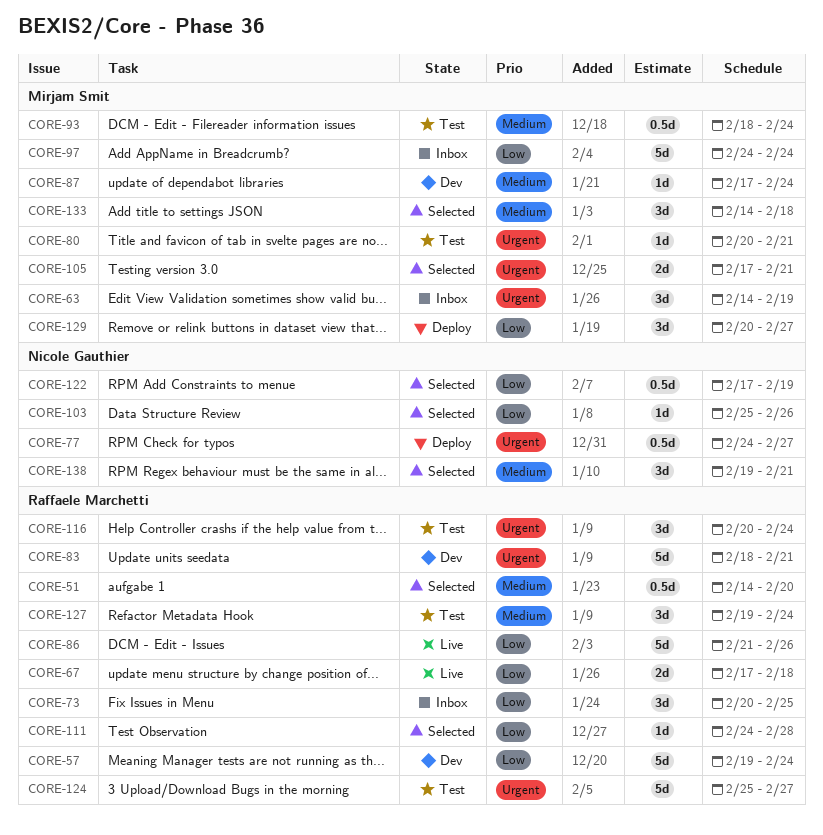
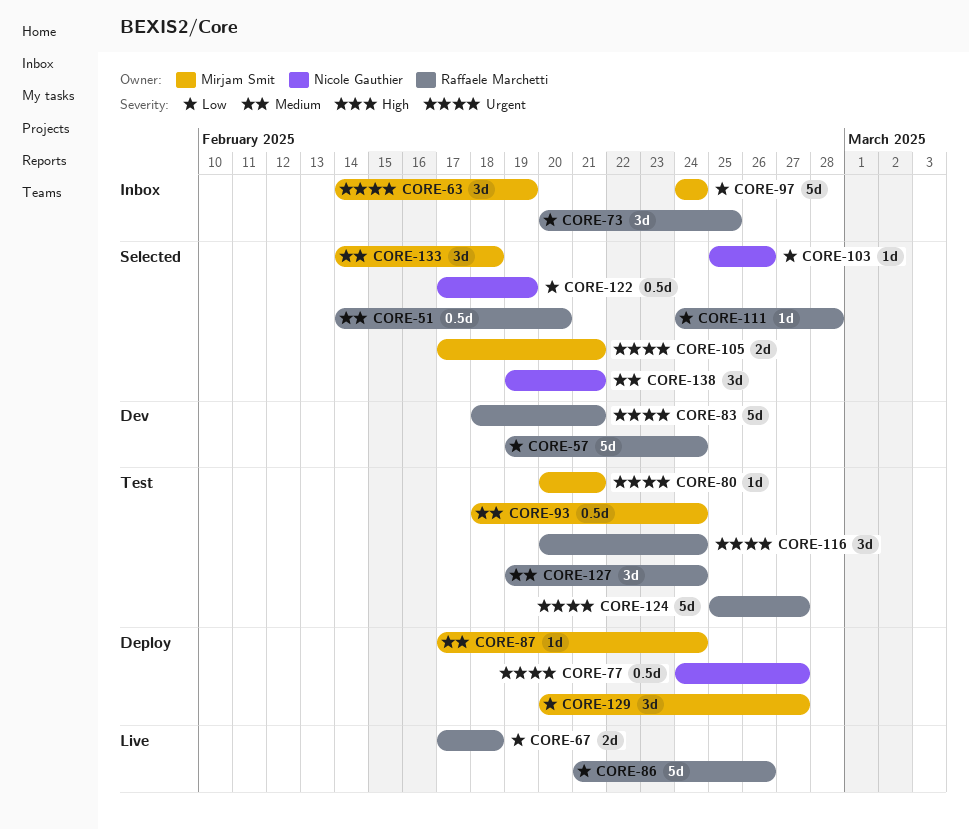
CORE-87, status: Dev -> Deploy

